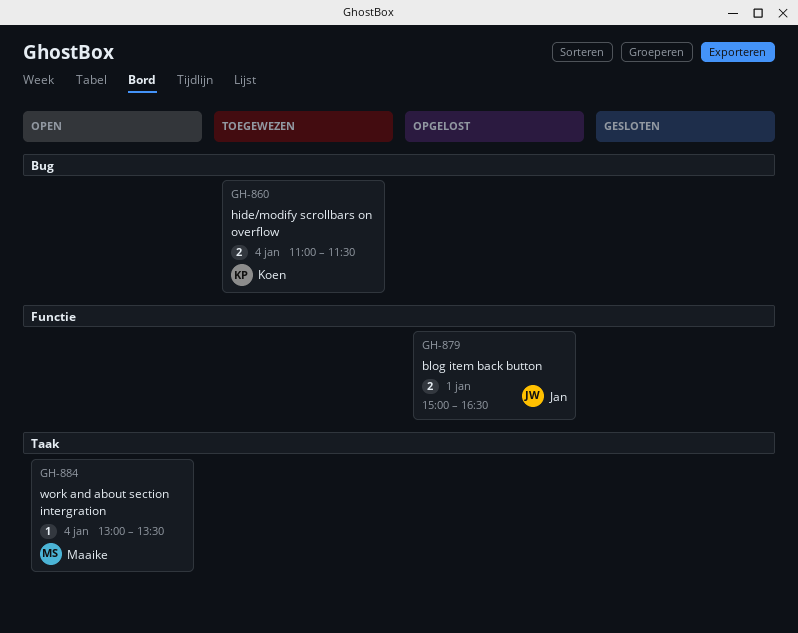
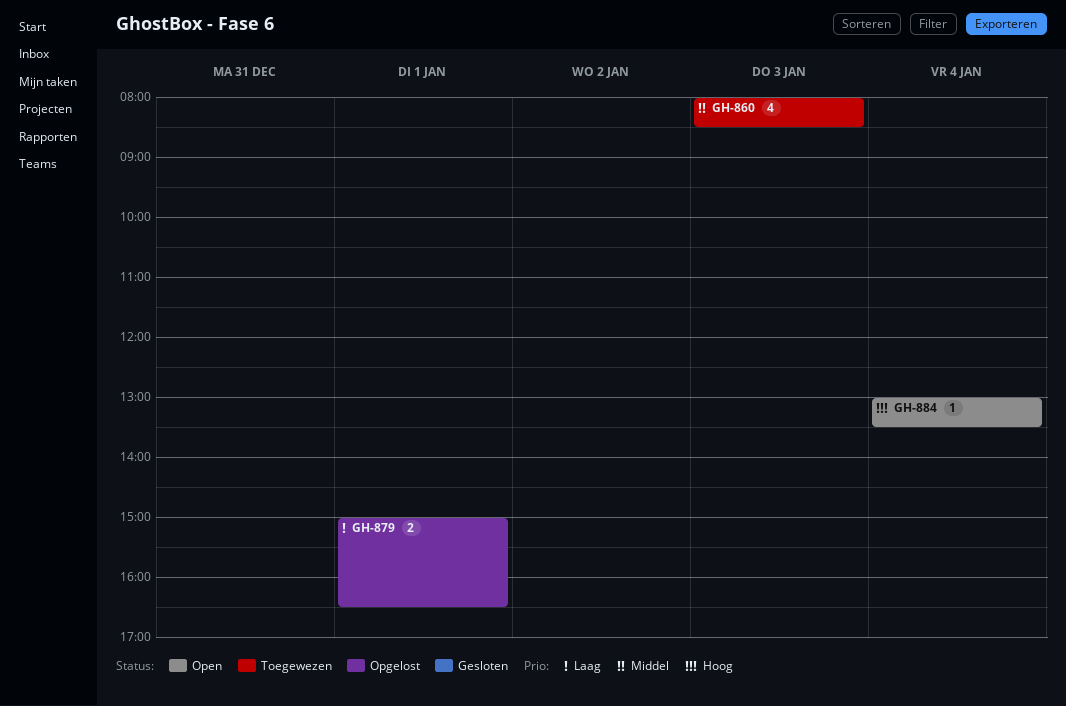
GH-860, estimate: 2 -> 4
GH-860, day: Jan 4 -> Jan 3
GH-860, begins: 11:00 -> 08:00
GH-860, ends: 11:30 -> 08:30

